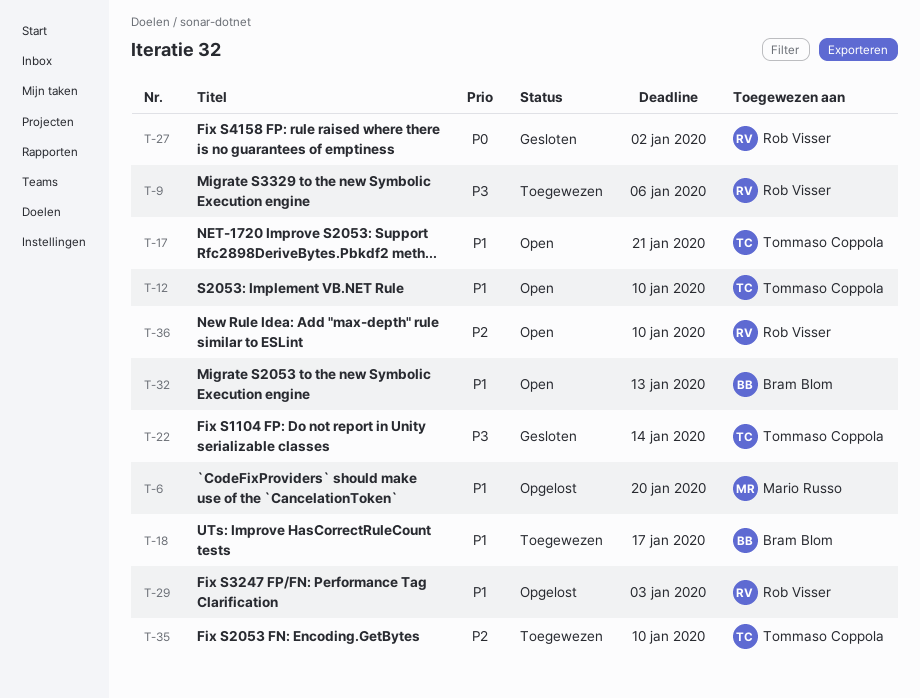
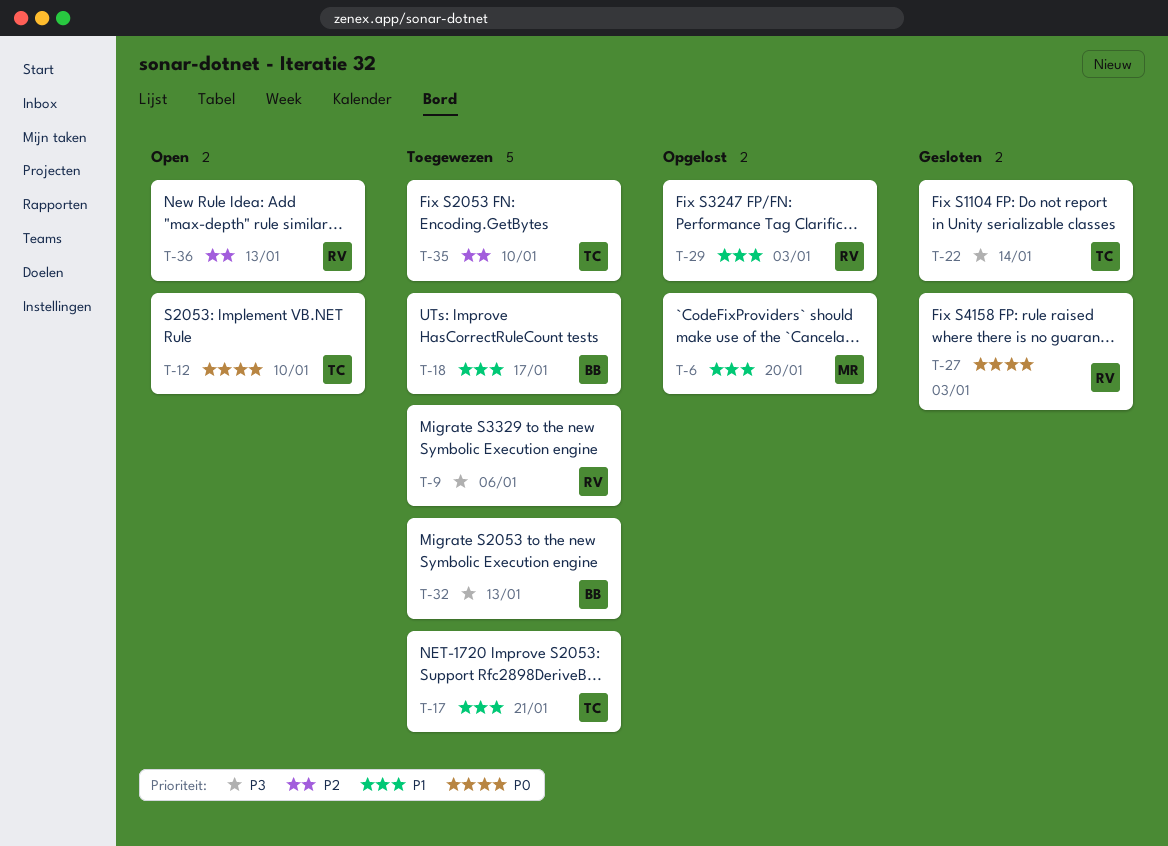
T-12, priority: P1 -> P0
T-17, status: Open -> Toegewezen
T-27, due: Jan 2 -> Jan 3
T-32, status: Open -> Toegewezen
T-32, priority: P1 -> P3
T-36, due: Jan 10 -> Jan 13

